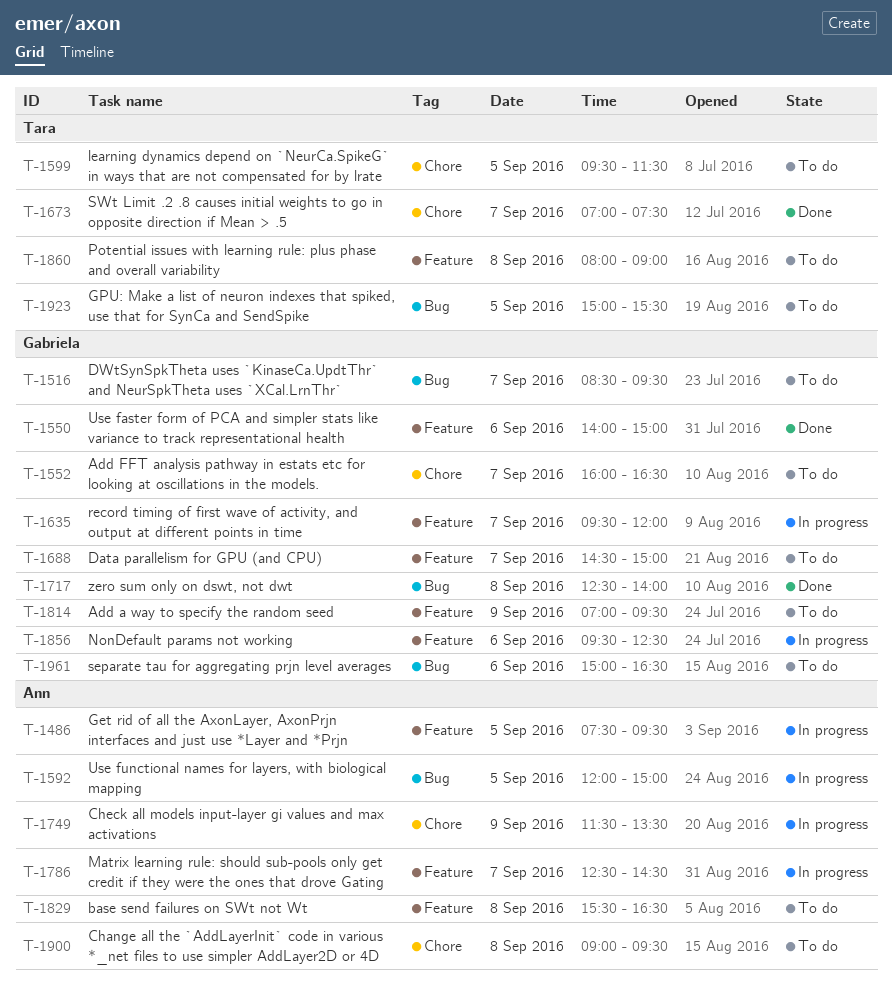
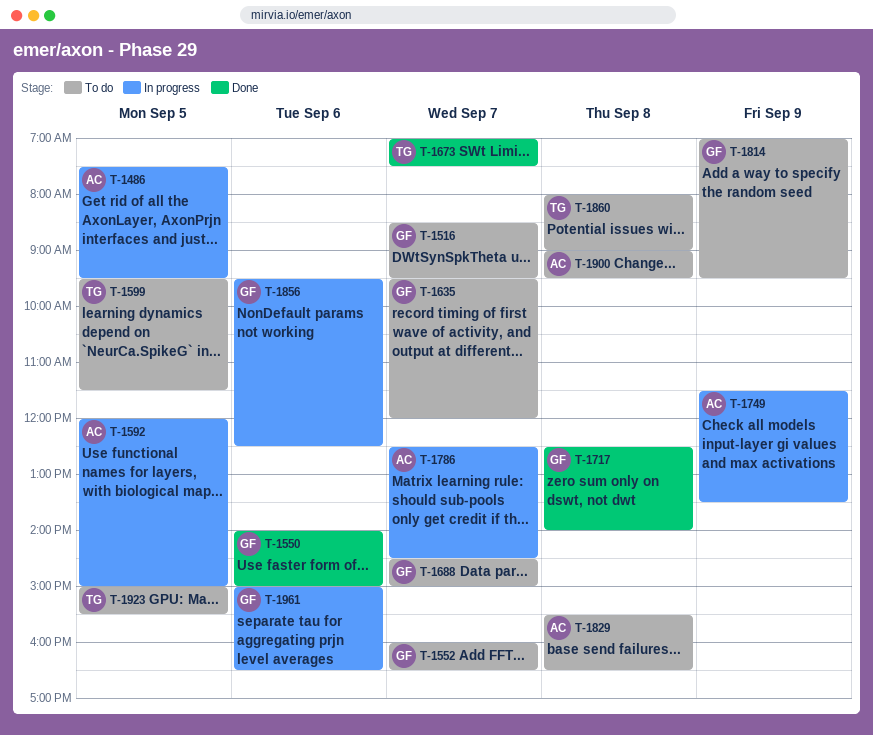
T-1635, status: In progress -> To do
T-1961, status: To do -> In progress

